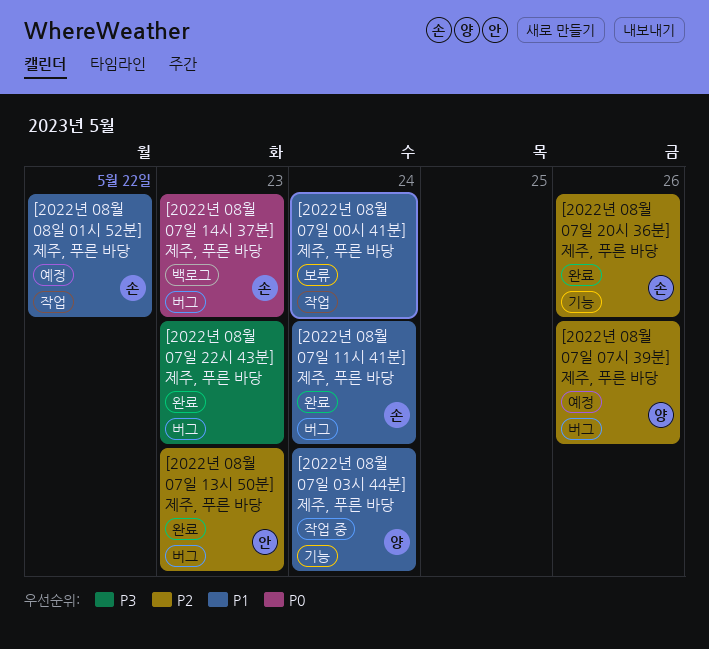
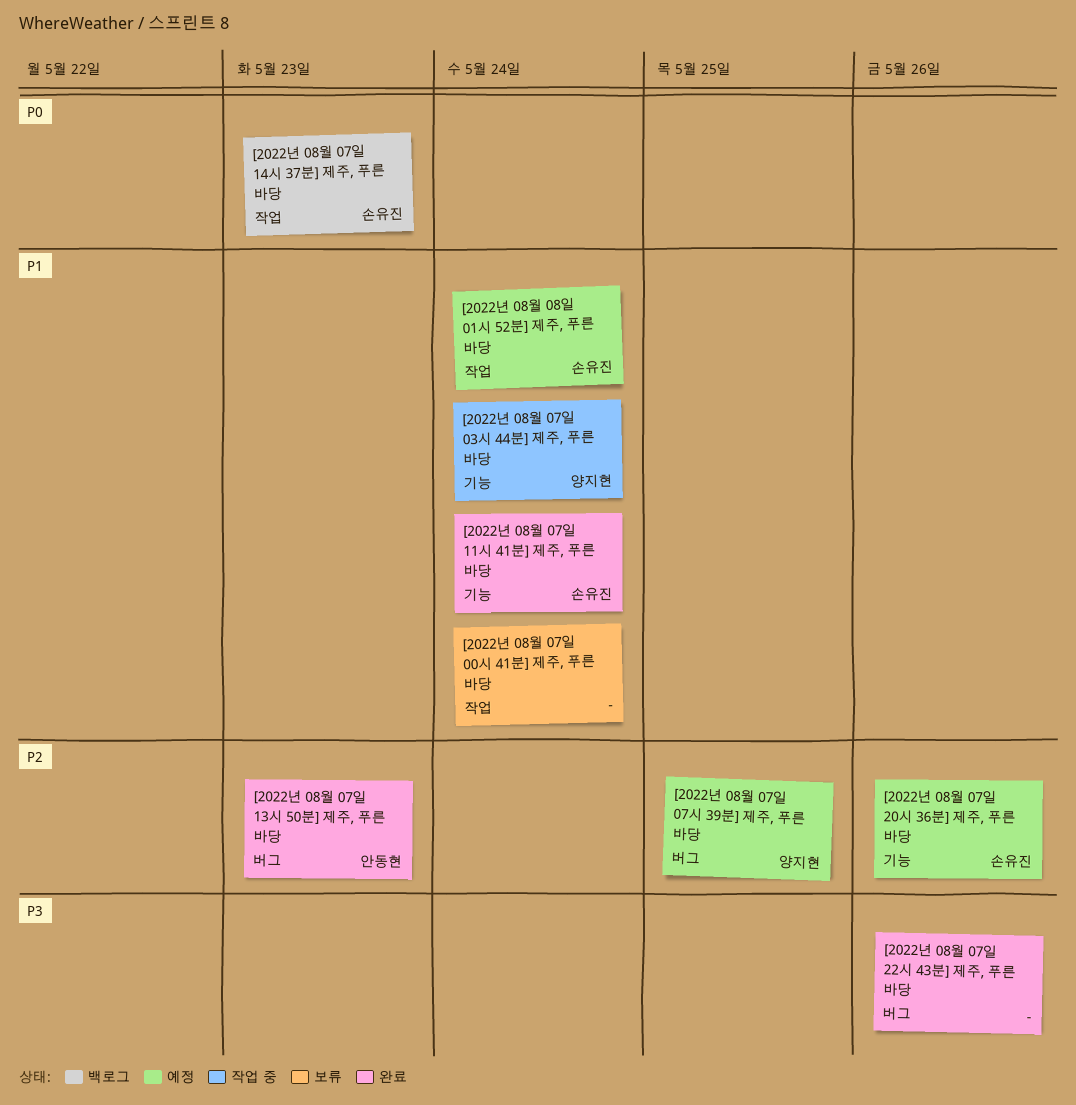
[2022년 08월 07일 07시 39분] 제주, 푸른 바당, due: May 26 -> May 25
[2022년 08월 07일 11시 41분] 제주, 푸른 바당, label: 버그 -> 기능
[2022년 08월 07일 14시 37분] 제주, 푸른 바당, label: 버그 -> 작업
[2022년 08월 07일 20시 36분] 제주, 푸른 바당, status: 완료 -> 예정
[2022년 08월 07일 22시 43분] 제주, 푸른 바당, due: May 23 -> May 26
[2022년 08월 08일 01시 52분] 제주, 푸른 바당, due: May 22 -> May 24

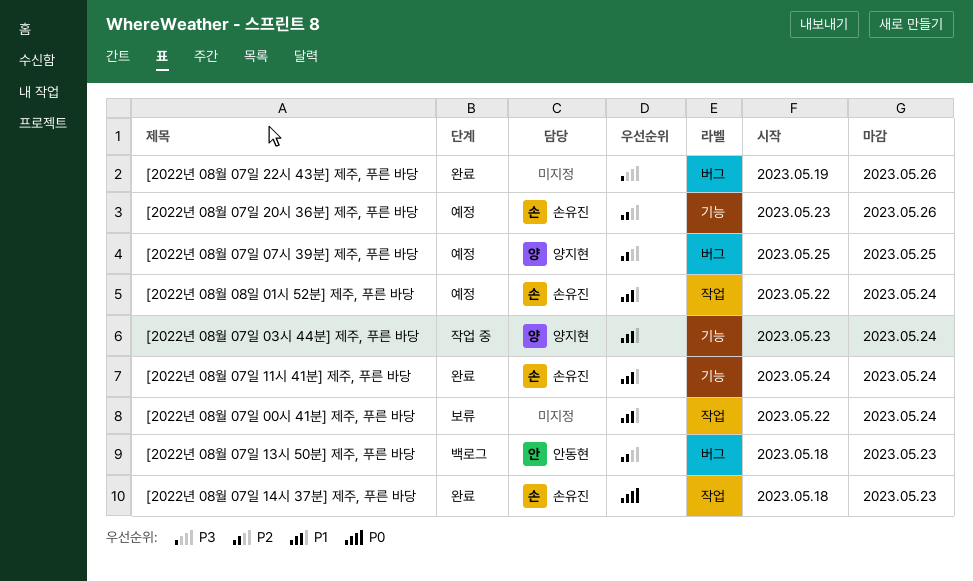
[2022년 08월 07일 13시 50분] 제주, 푸른 바당, status: 완료 -> 백로그
[2022년 08월 07일 14시 37분] 제주, 푸른 바당, status: 백로그 -> 완료

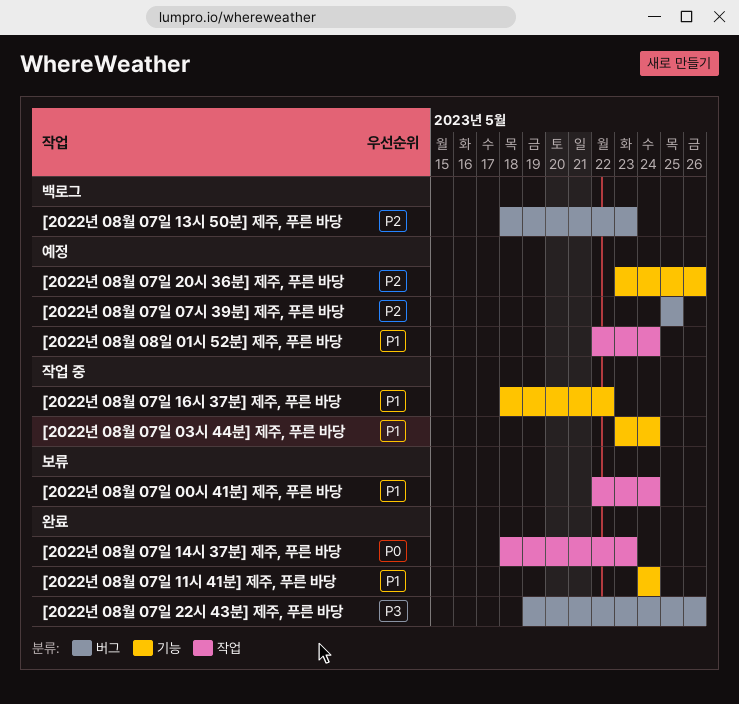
[2022년 08월 07일 16시 37분] 제주, 푸른 바당: none -> present

